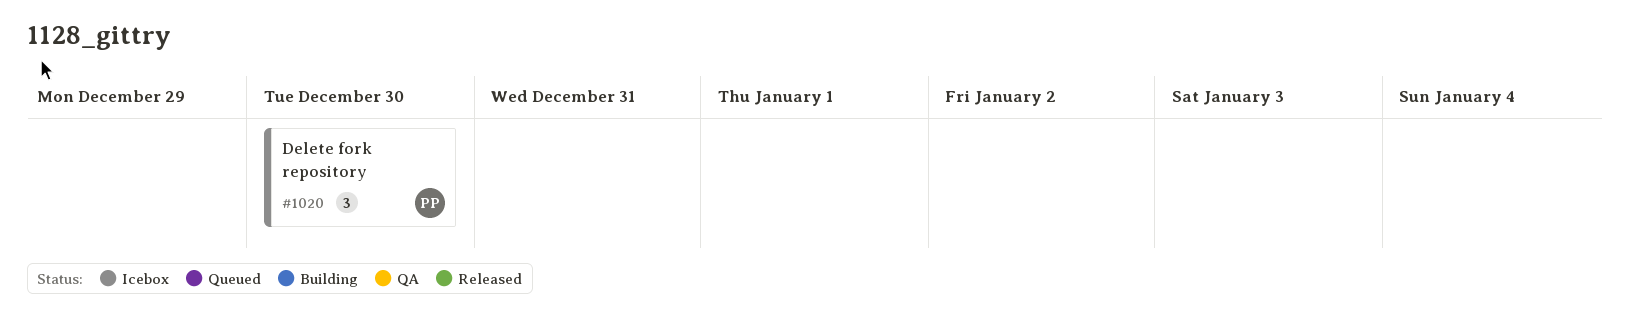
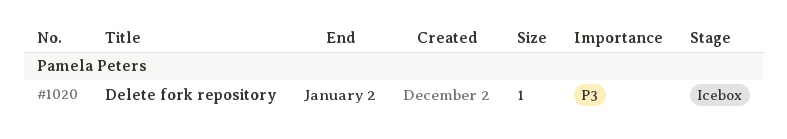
#1020, estimate: 3 -> 1
#1020, due: Dec 30 -> Jan 2

